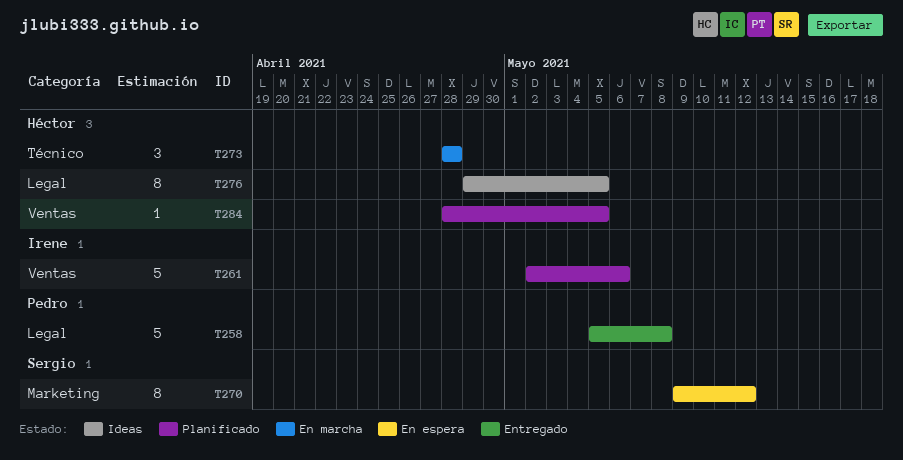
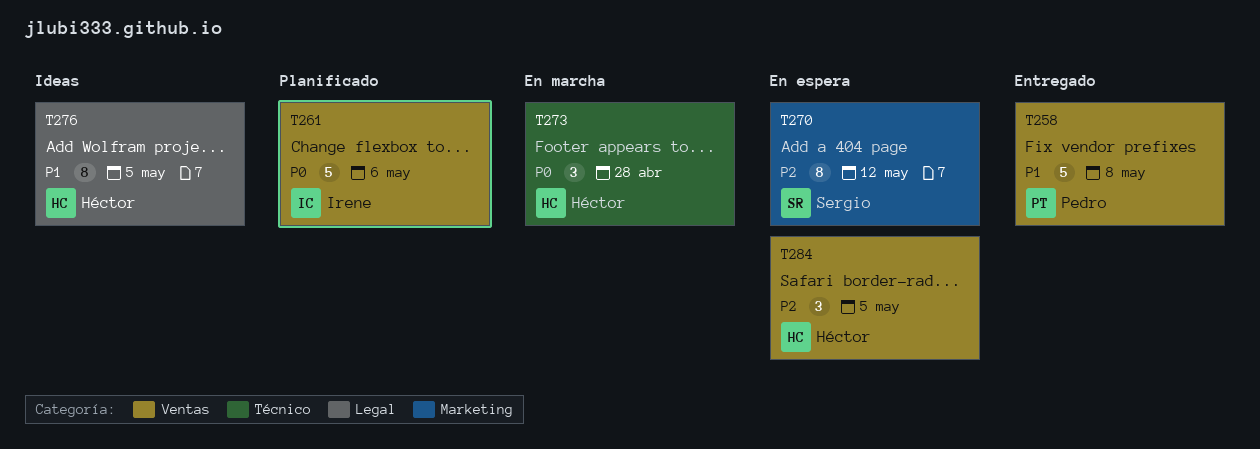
T258, label: Legal -> Ventas
T284, status: Planificado -> En espera
T284, estimate: 1 -> 3

